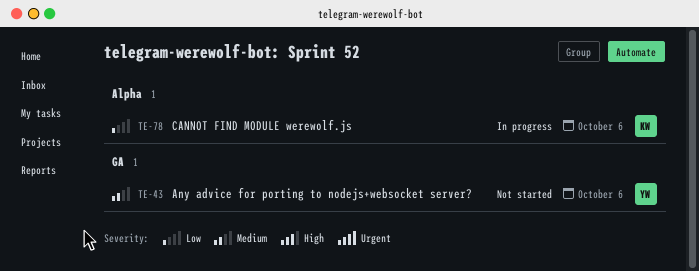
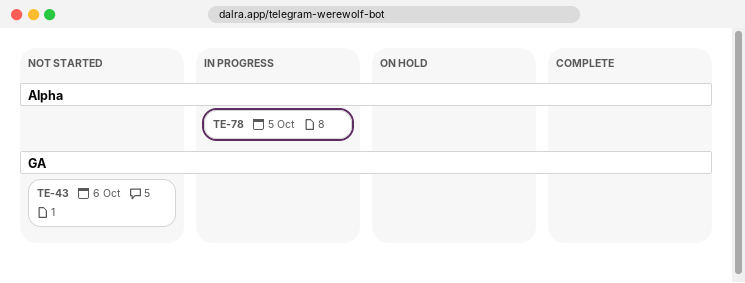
TE-78, due: Oct 6 -> Oct 5

